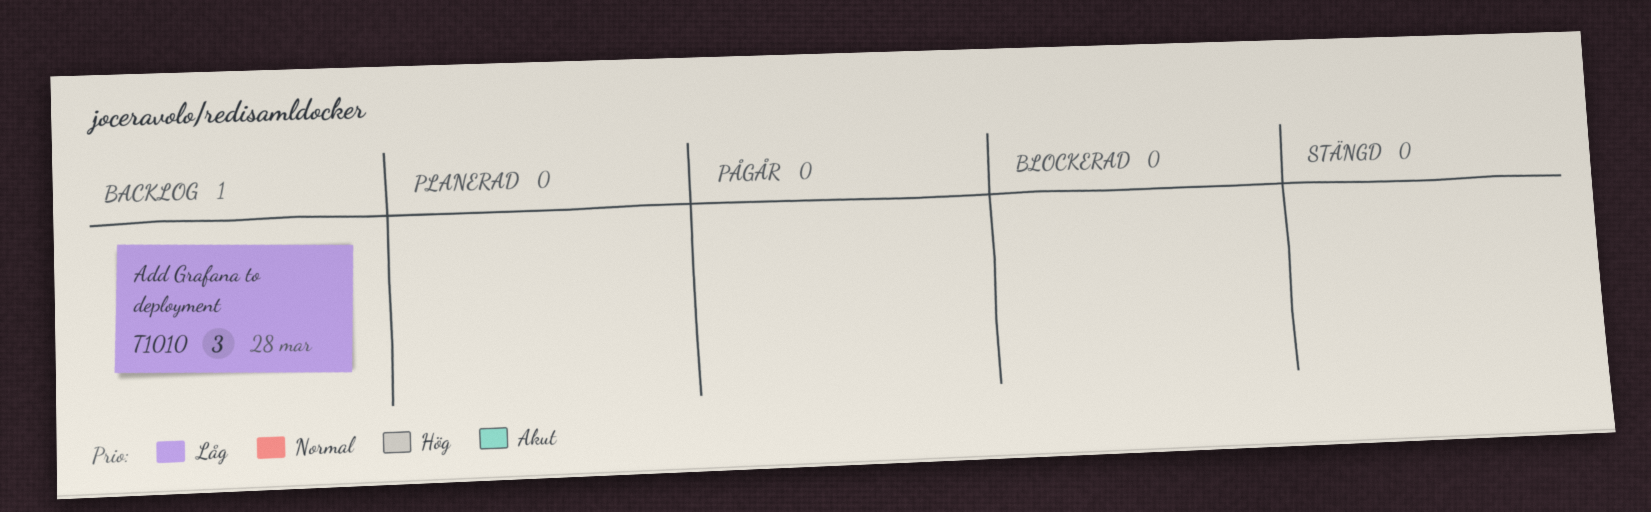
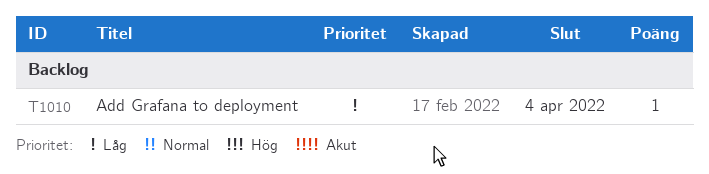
T1010, estimate: 3 -> 1
T1010, due: Mar 28 -> Apr 4

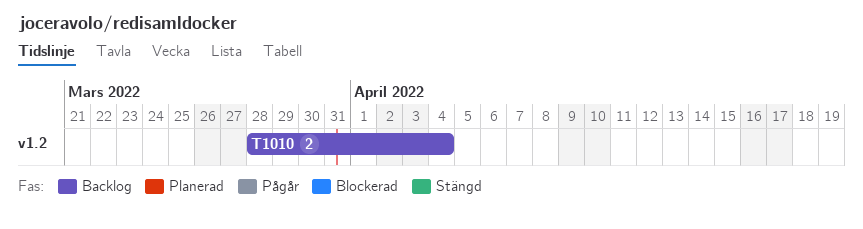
T1010, estimate: 1 -> 2

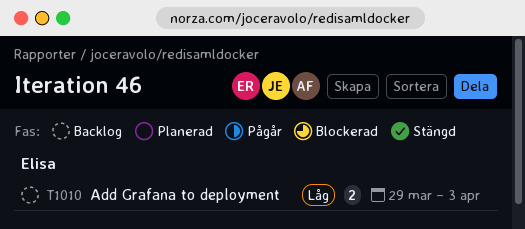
T1010, start: Mar 28 -> Mar 29
T1010, due: Apr 4 -> Apr 3

